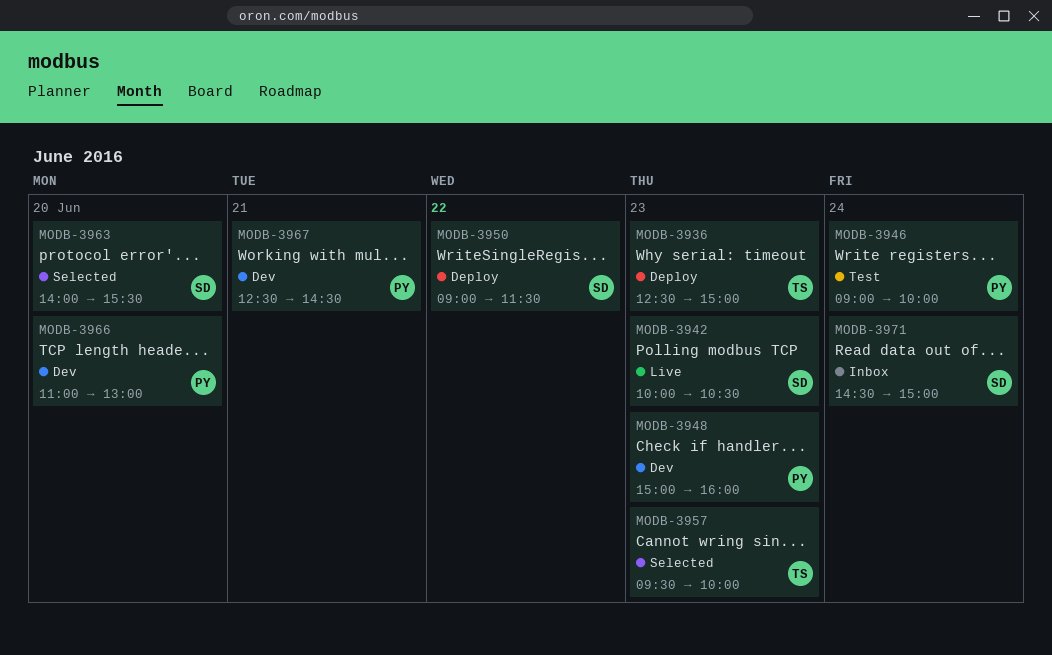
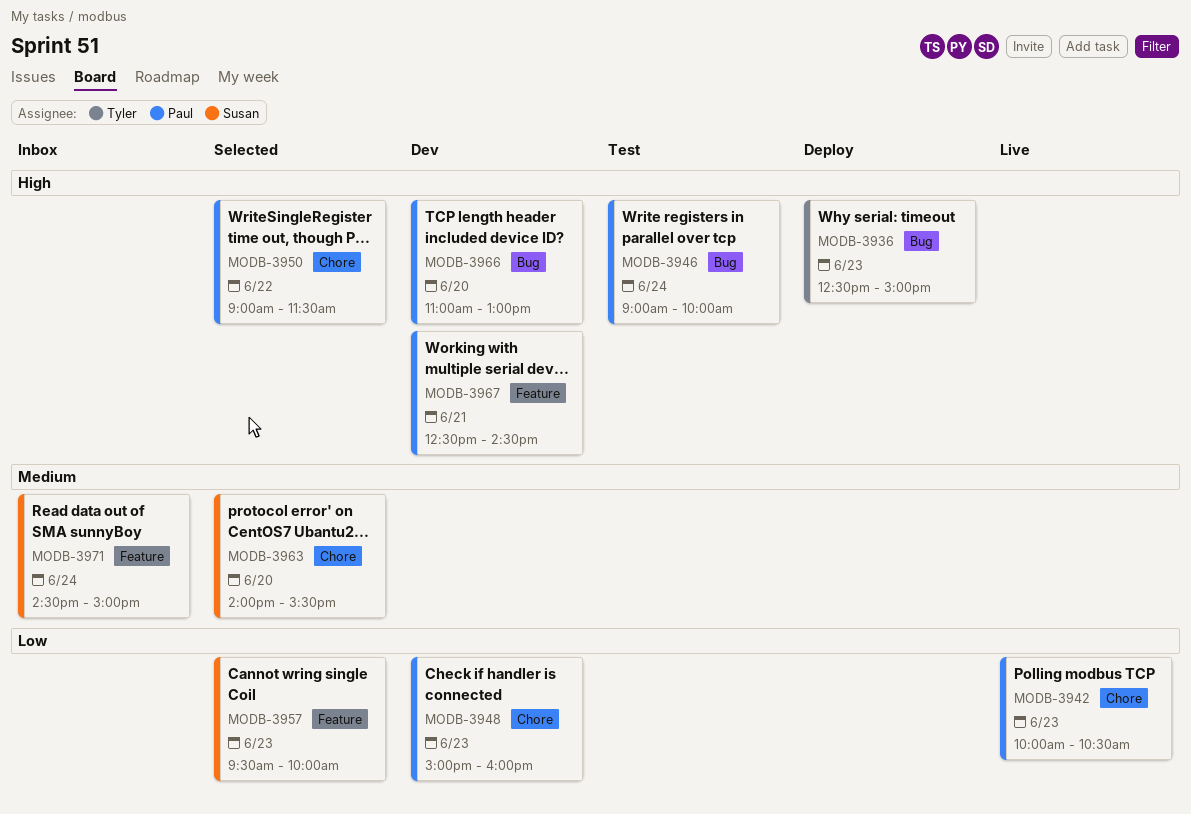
MODB-3942, owner: Susan -> Paul
MODB-3950, status: Deploy -> Selected
MODB-3950, owner: Susan -> Paul
MODB-3957, owner: Tyler -> Susan

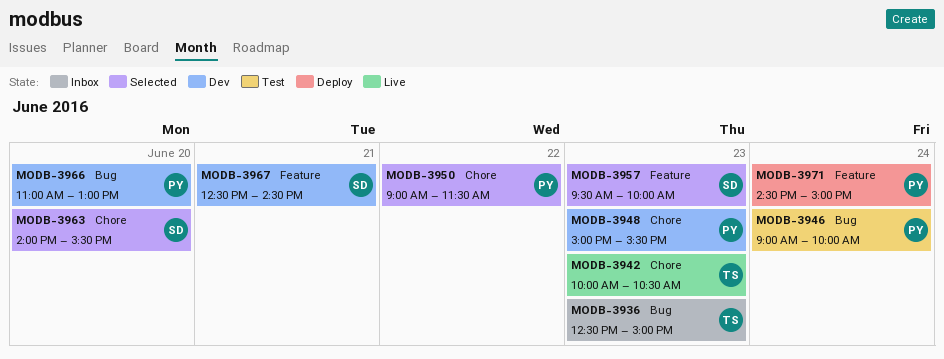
MODB-3936, status: Deploy -> Inbox
MODB-3942, owner: Paul -> Tyler
MODB-3948, ends: 16:00 -> 15:30
MODB-3967, owner: Paul -> Susan
MODB-3971, status: Inbox -> Deploy
MODB-3971, owner: Susan -> Paul

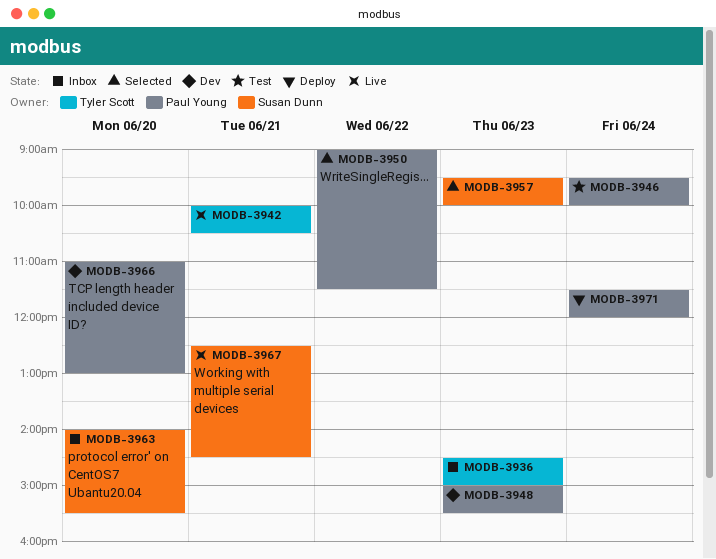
MODB-3936, begins: 12:30 -> 14:30
MODB-3942, day: Jun 23 -> Jun 21
MODB-3946, begins: 09:00 -> 09:30
MODB-3963, status: Selected -> Inbox
MODB-3967, status: Dev -> Live
MODB-3971, begins: 14:30 -> 11:30
MODB-3971, ends: 15:00 -> 12:00

